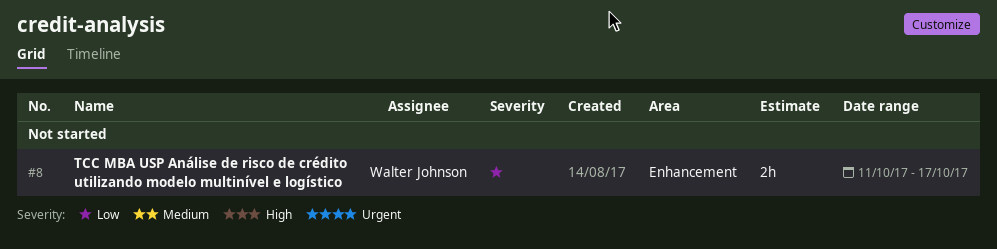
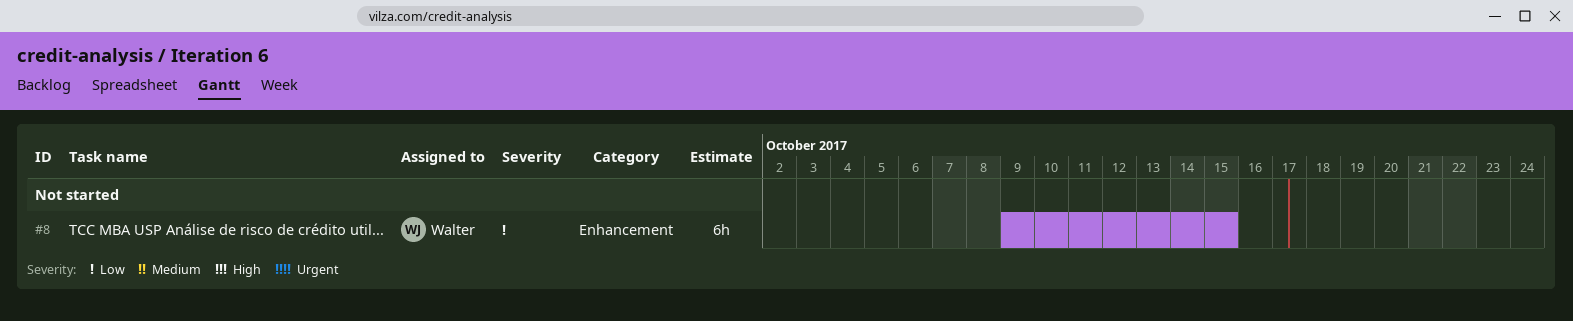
#8, estimate: 2h -> 6h
#8, start: Oct 11 -> Oct 9
#8, due: Oct 17 -> Oct 15

